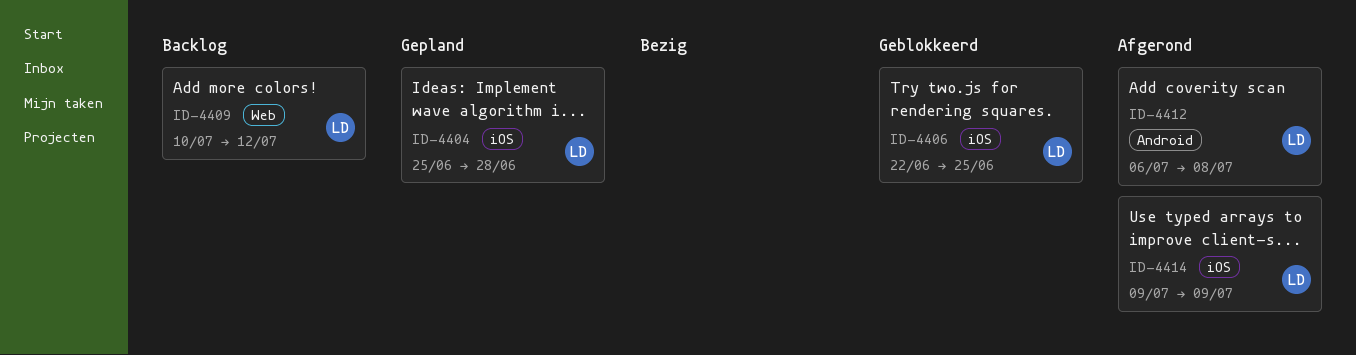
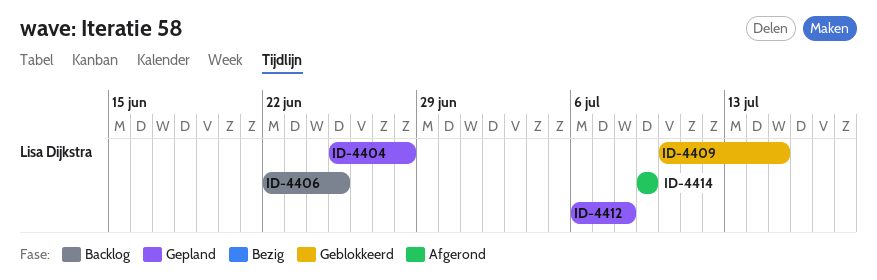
ID-4406, status: Geblokkeerd -> Backlog
ID-4409, status: Backlog -> Geblokkeerd
ID-4409, due: Jul 12 -> Jul 15
ID-4412, status: Afgerond -> Gepland

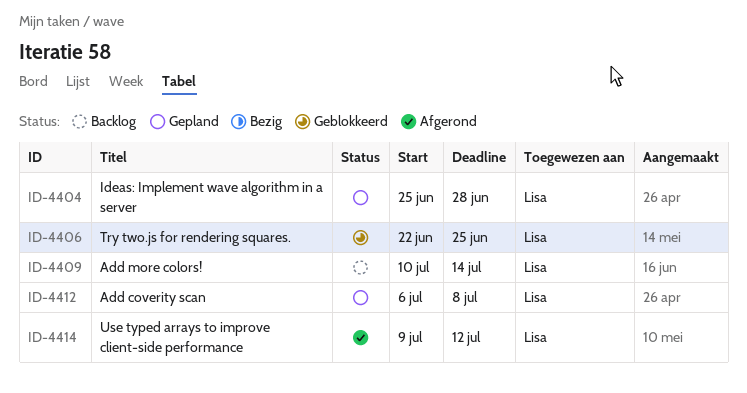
ID-4406, status: Backlog -> Geblokkeerd
ID-4409, status: Geblokkeerd -> Backlog
ID-4409, due: Jul 15 -> Jul 14
ID-4414, due: Jul 9 -> Jul 12

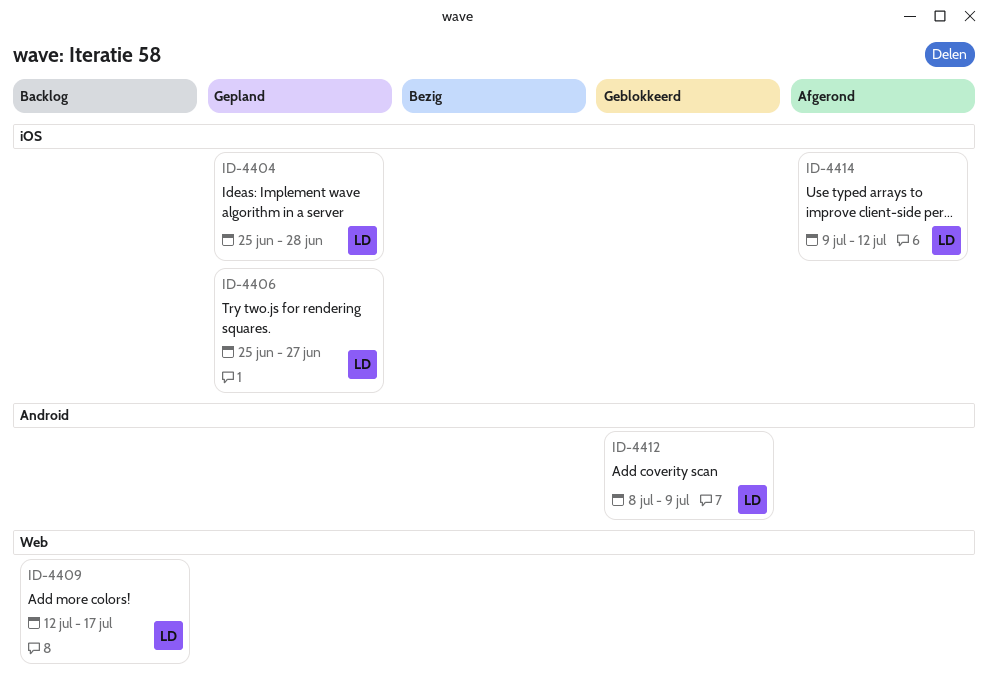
ID-4406, status: Geblokkeerd -> Gepland
ID-4406, start: Jun 22 -> Jun 25
ID-4406, due: Jun 25 -> Jun 27
ID-4409, start: Jul 10 -> Jul 12
ID-4409, due: Jul 14 -> Jul 17
ID-4412, status: Gepland -> Geblokkeerd
ID-4412, start: Jul 6 -> Jul 8
ID-4412, due: Jul 8 -> Jul 9

